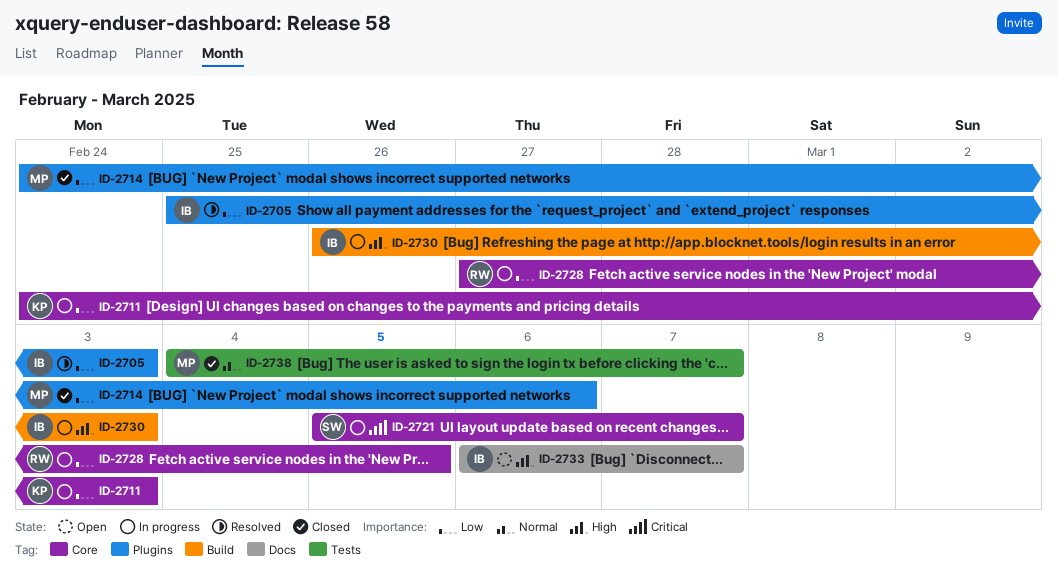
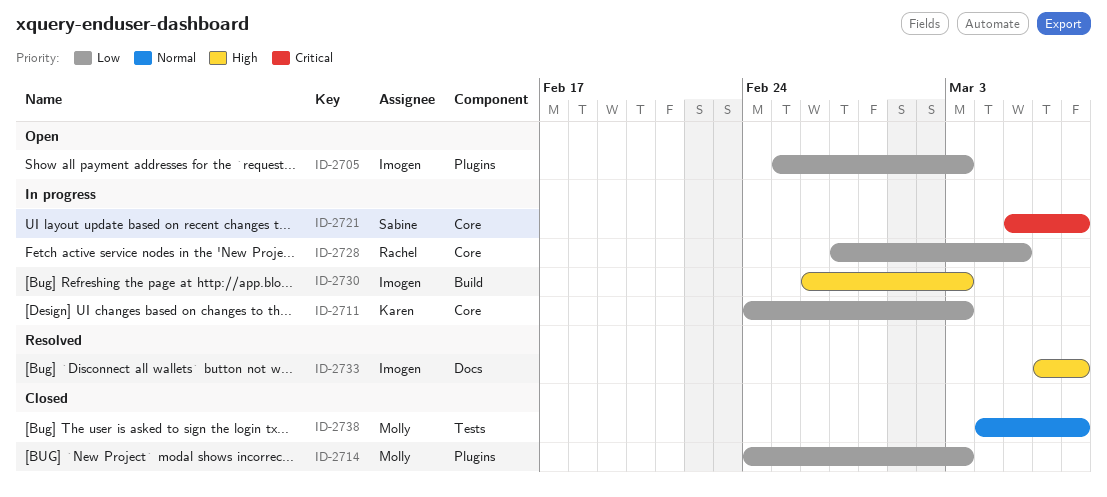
ID-2705, status: Resolved -> Open
ID-2714, due: Mar 6 -> Mar 3
ID-2733, status: Open -> Resolved

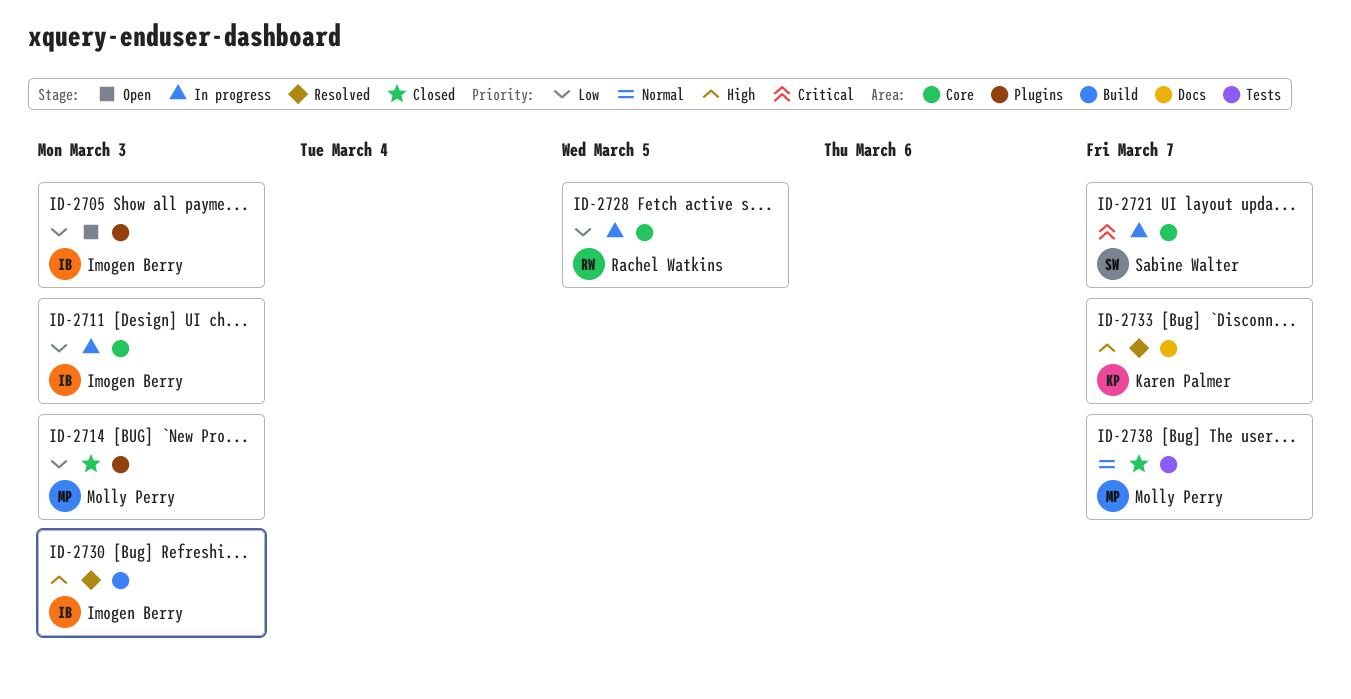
ID-2711, owner: Karen Palmer -> Imogen Berry
ID-2730, status: In progress -> Resolved
ID-2733, owner: Imogen Berry -> Karen Palmer

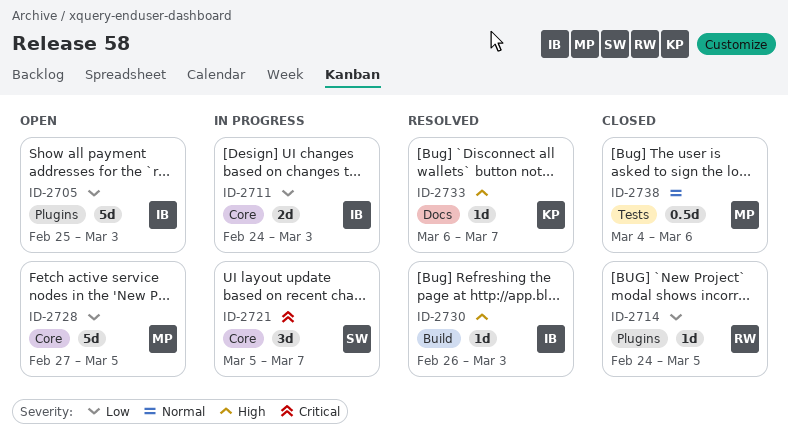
ID-2714, owner: Molly Perry -> Rachel Watkins
ID-2714, due: Mar 3 -> Mar 5
ID-2728, status: In progress -> Open
ID-2728, owner: Rachel Watkins -> Molly Perry
ID-2738, due: Mar 7 -> Mar 6

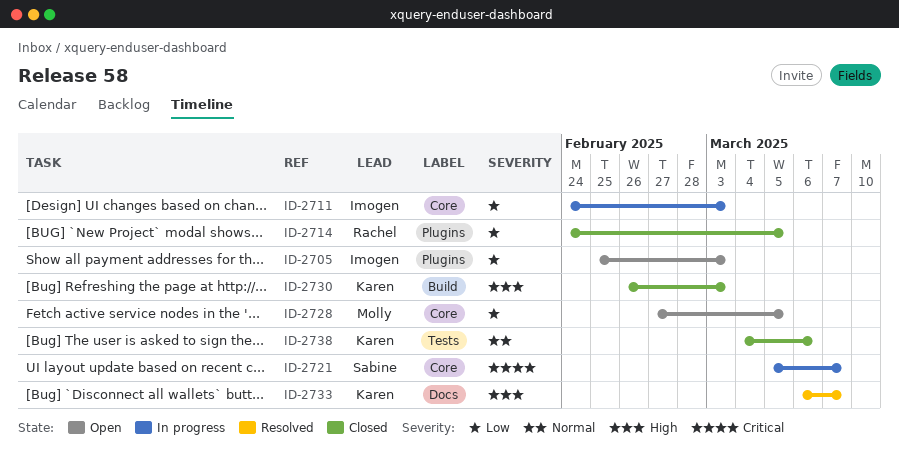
ID-2730, status: Resolved -> Closed
ID-2730, owner: Imogen -> Karen
ID-2738, owner: Molly -> Karen

